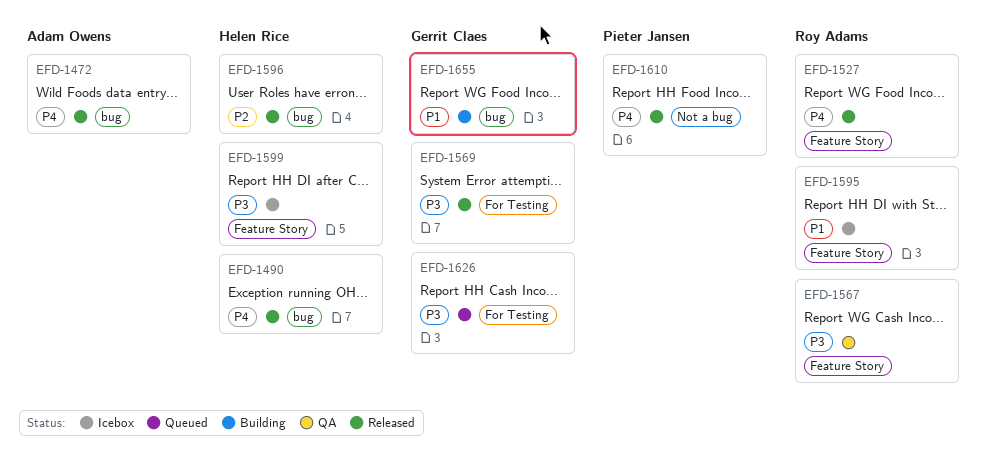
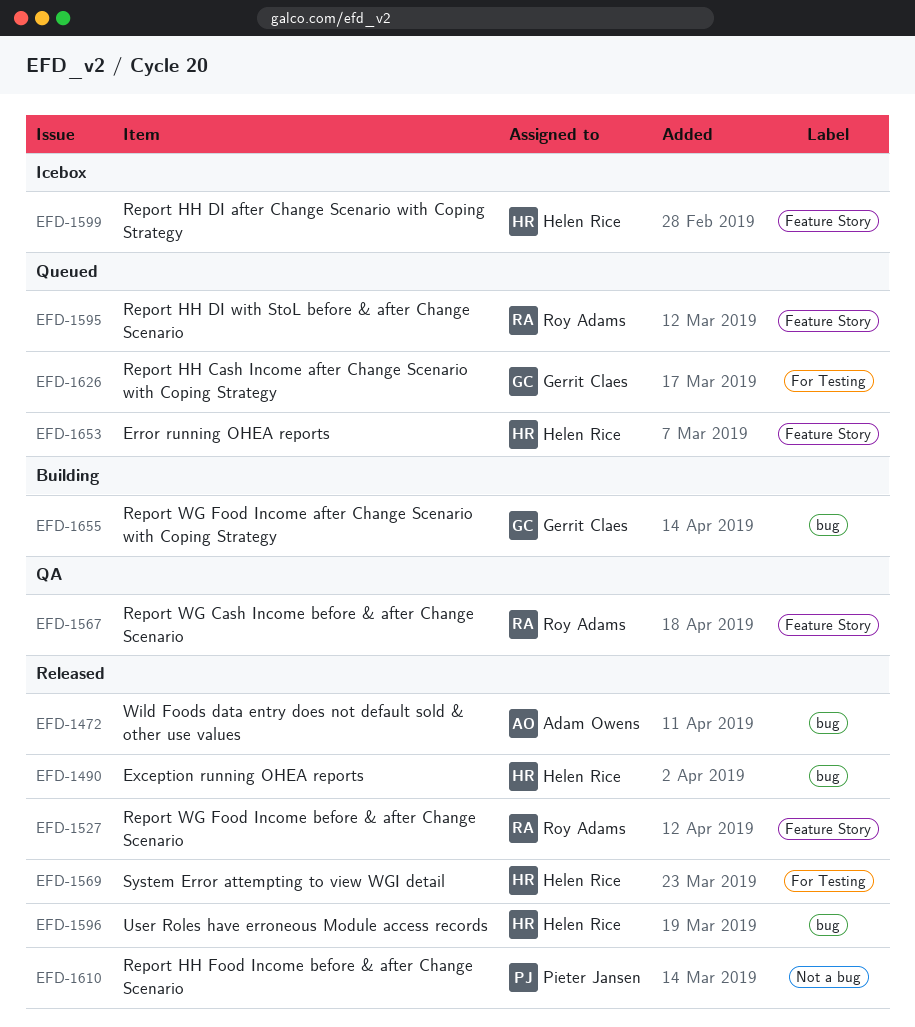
EFD-1569, owner: Gerrit Claes -> Helen Rice
EFD-1595, status: Icebox -> Queued
EFD-1653: none -> present

